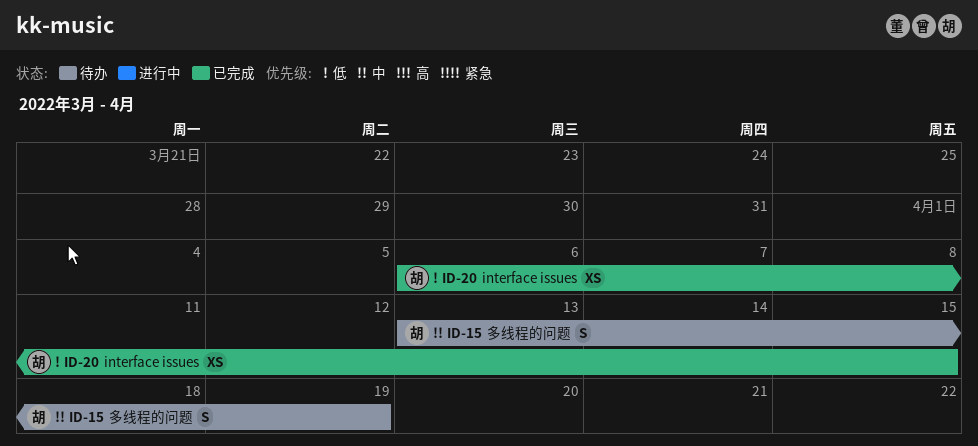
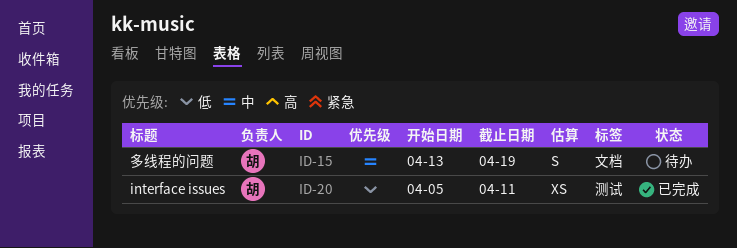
ID-20, start: Apr 6 -> Apr 5
ID-20, due: Apr 15 -> Apr 11

